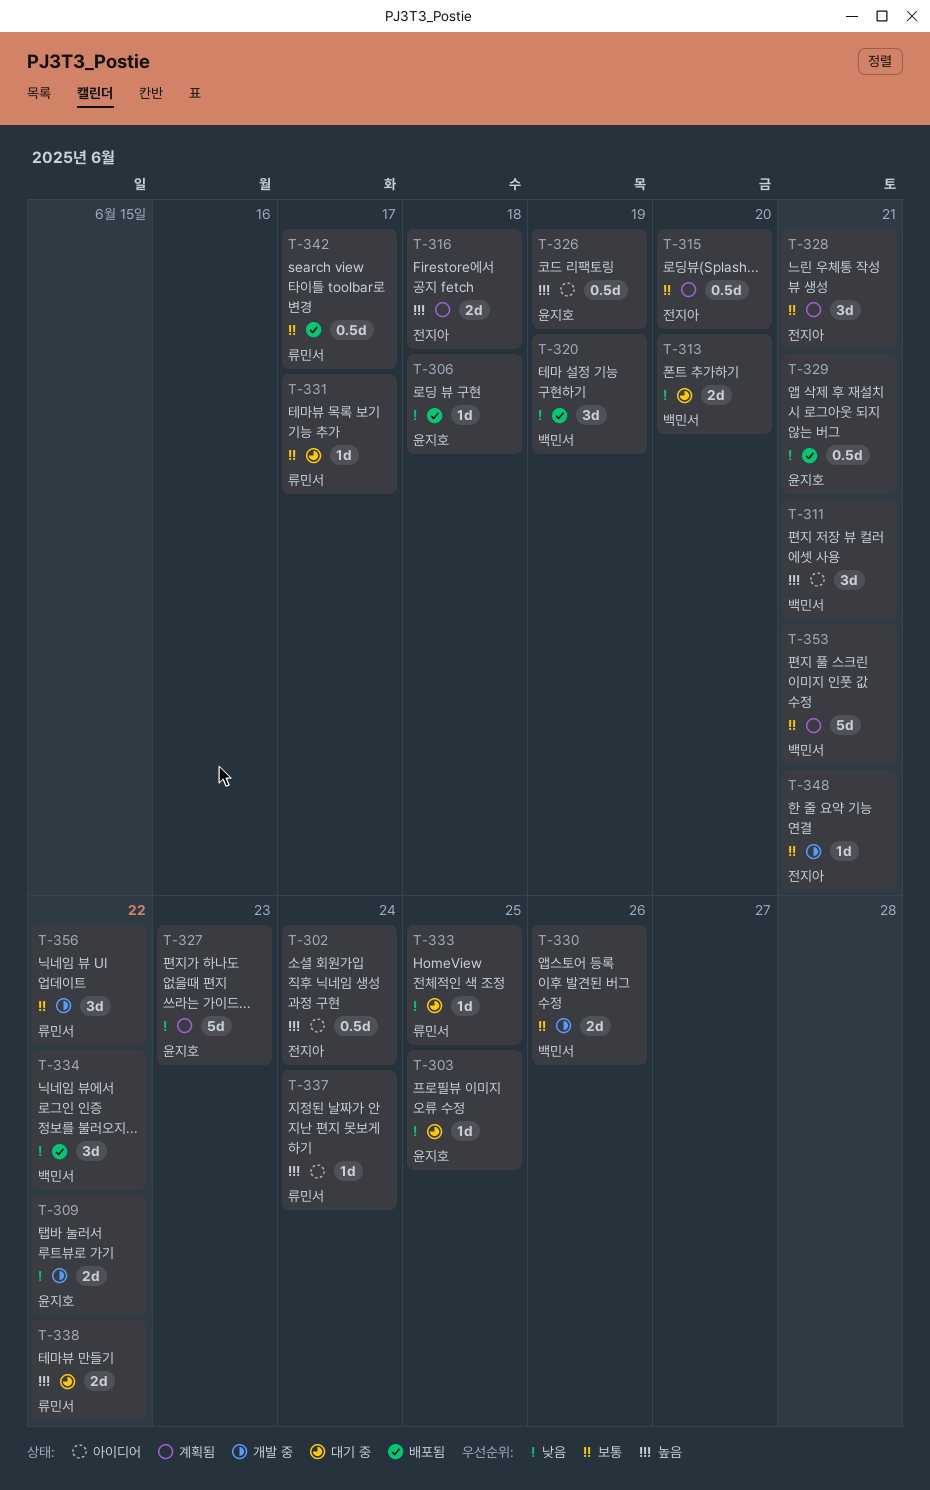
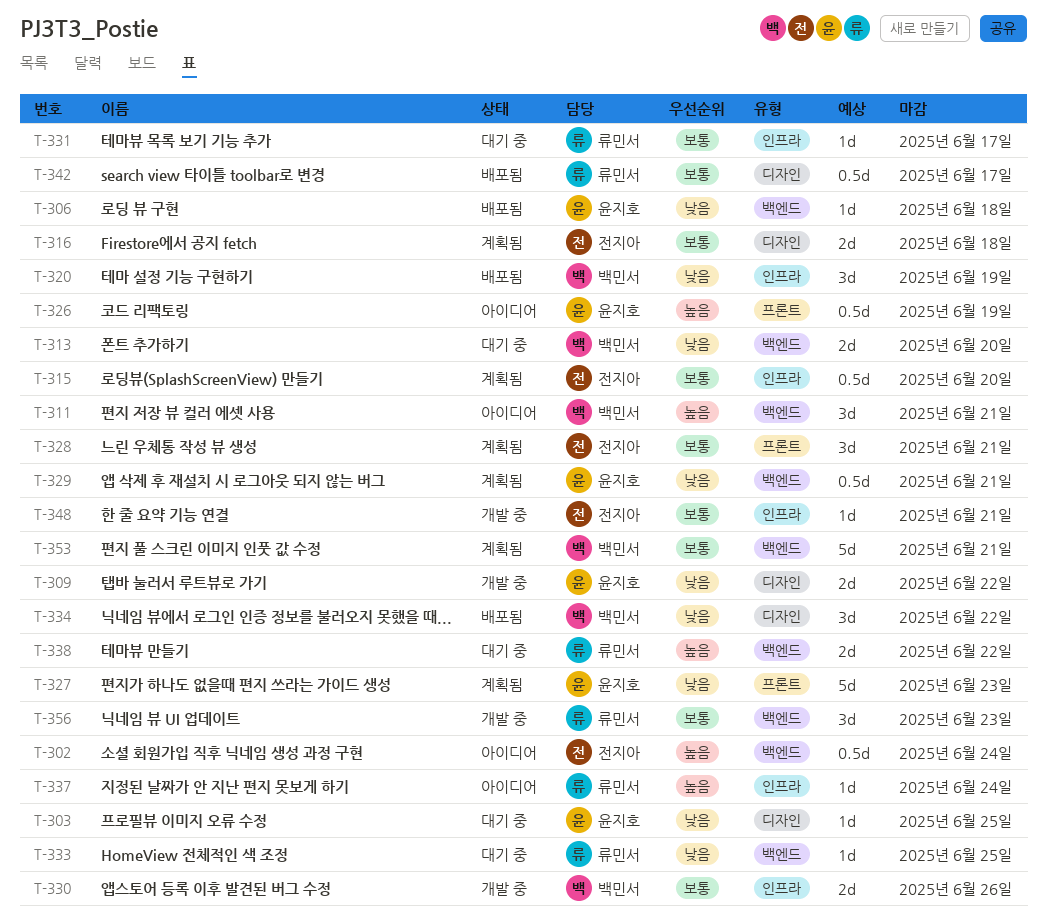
T-316, priority: 높음 -> 보통
T-329, status: 배포됨 -> 계획됨
T-356, due: Jun 22 -> Jun 23

